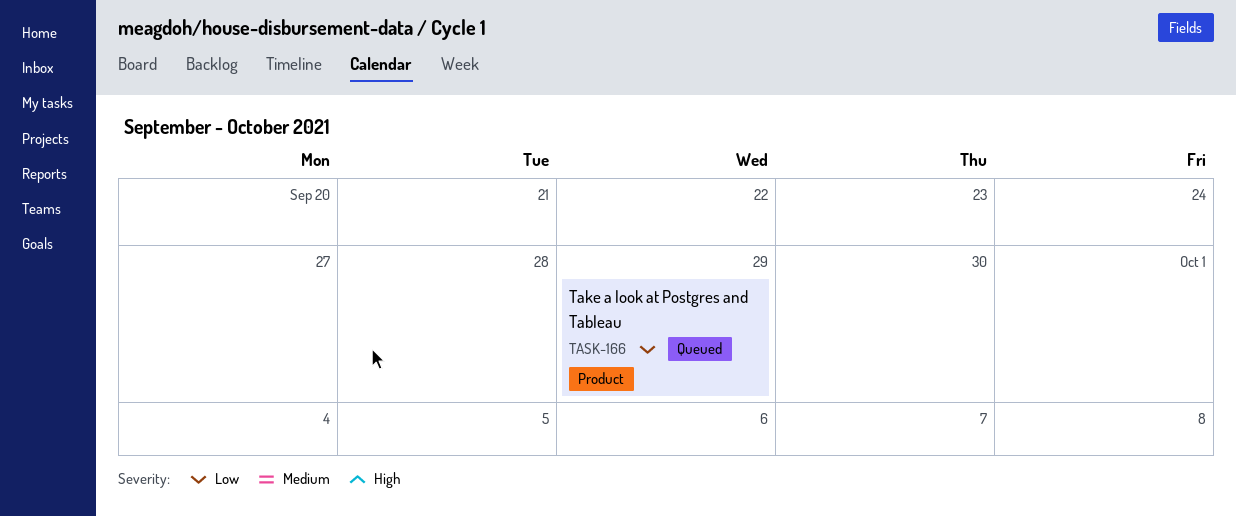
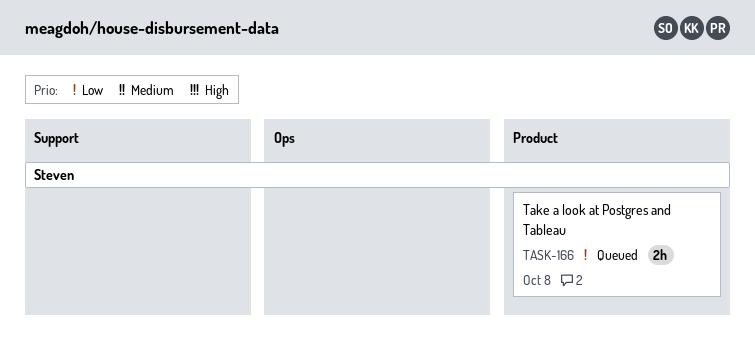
TASK-166, due: Sep 29 -> Oct 8

